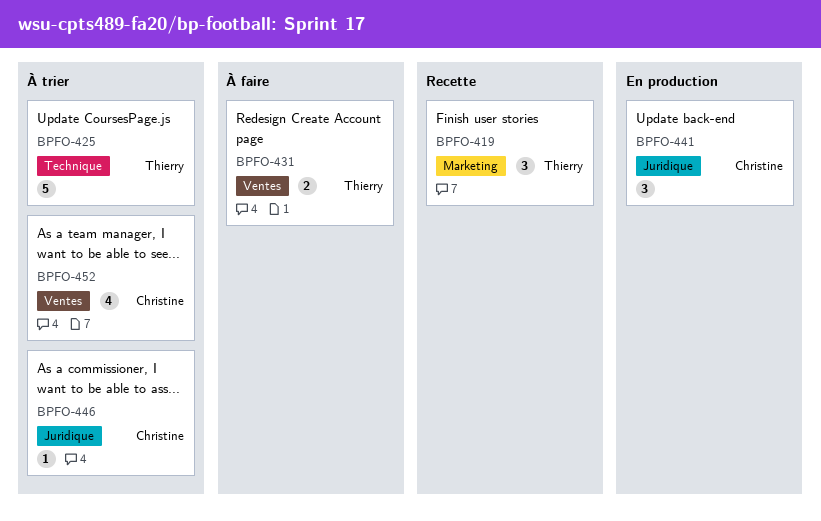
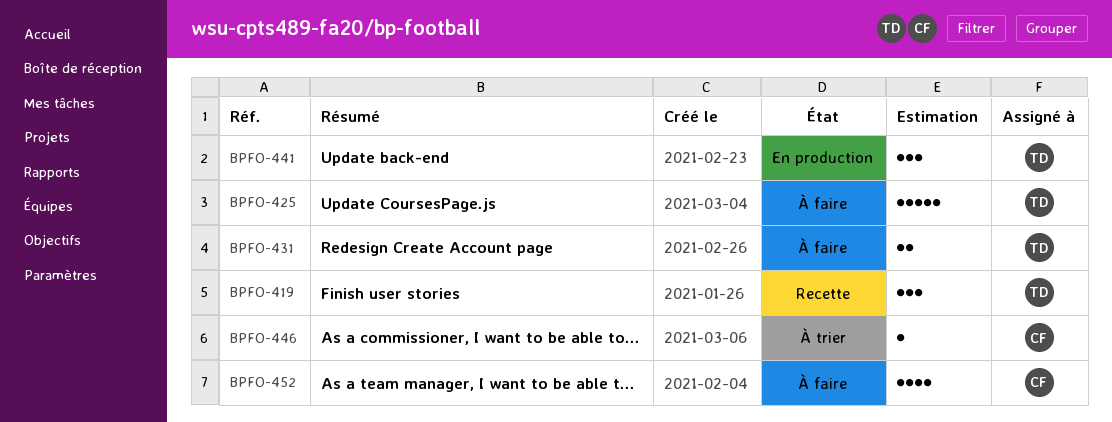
BPFO-425, status: À trier -> À faire
BPFO-441, owner: Christine -> Thierry
BPFO-452, status: À trier -> À faire

